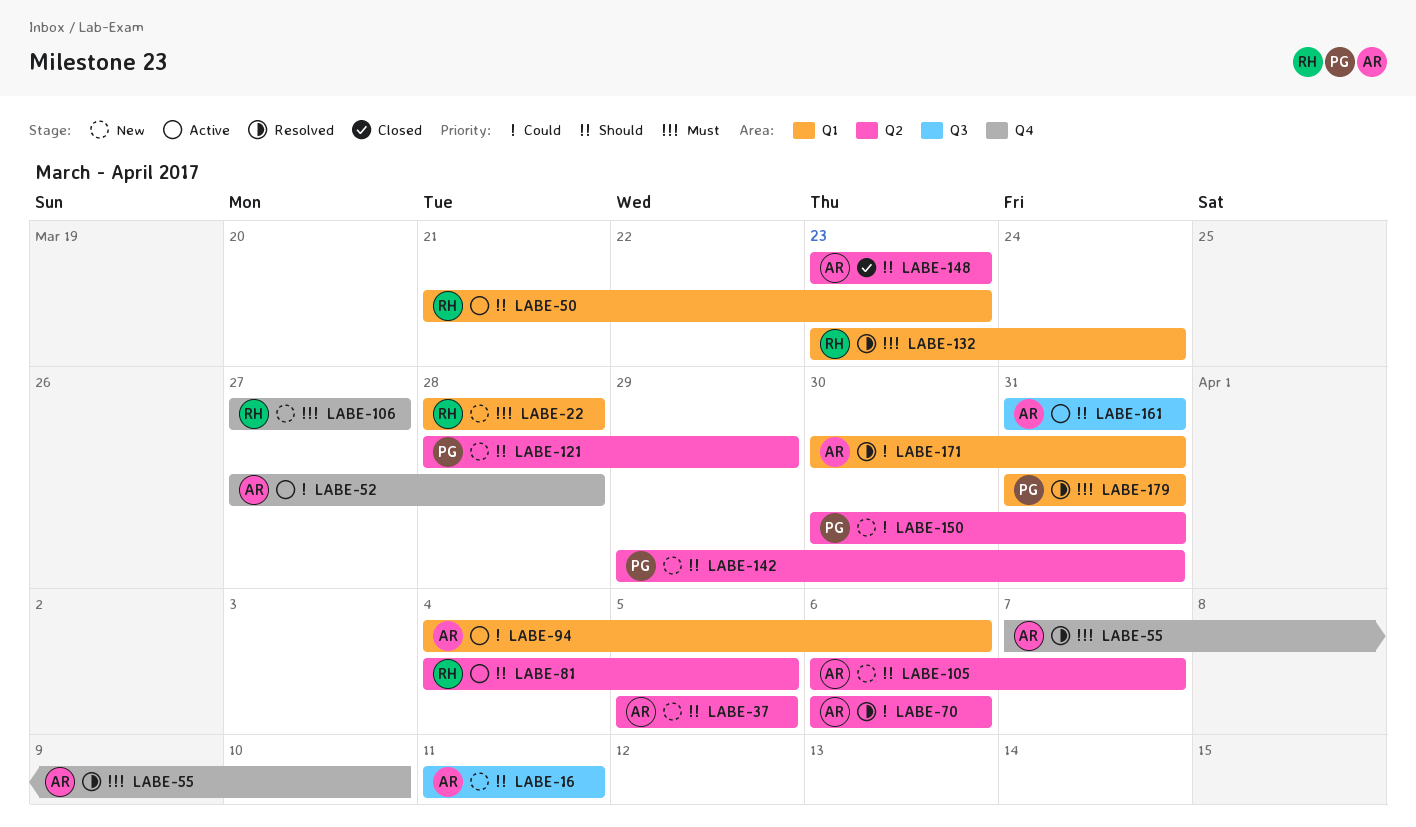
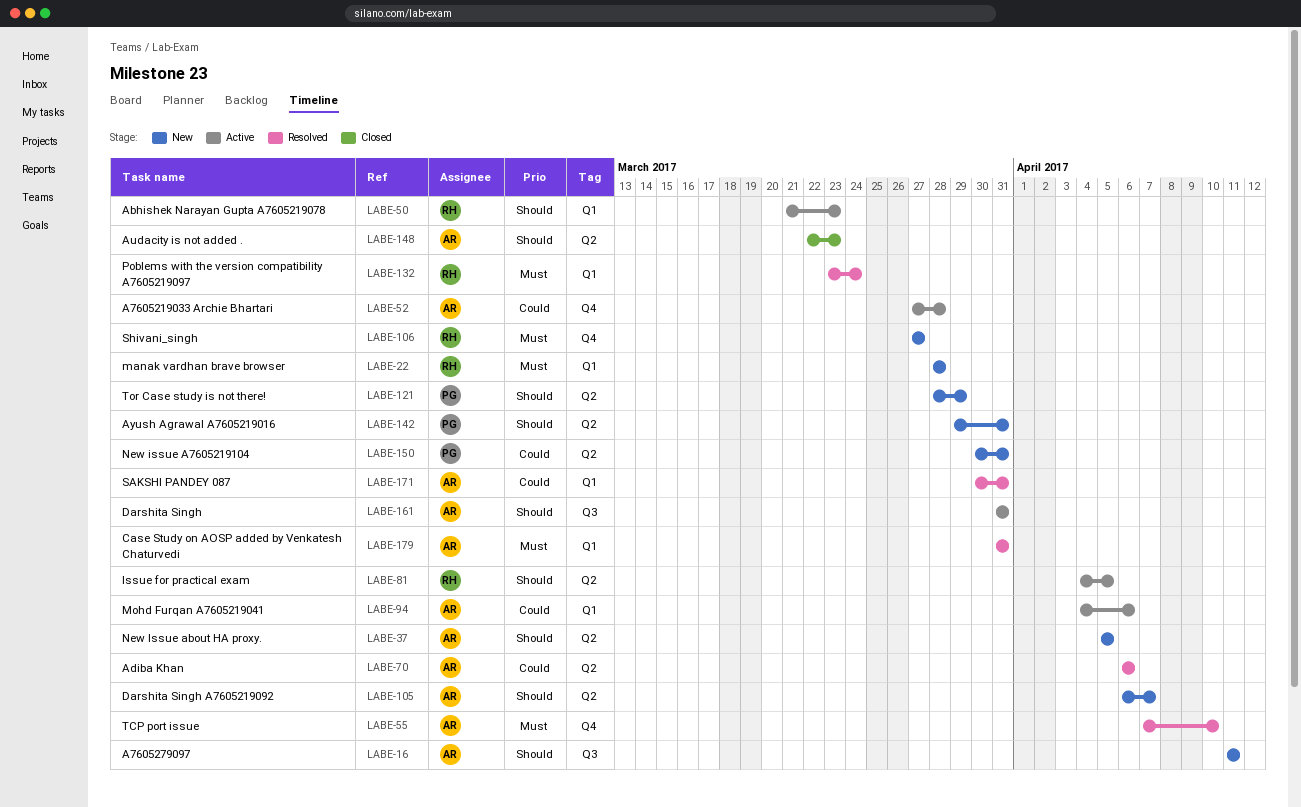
LABE-148, start: Mar 23 -> Mar 22
LABE-179, owner: PG -> AR

